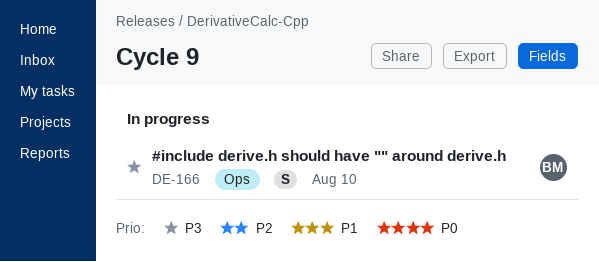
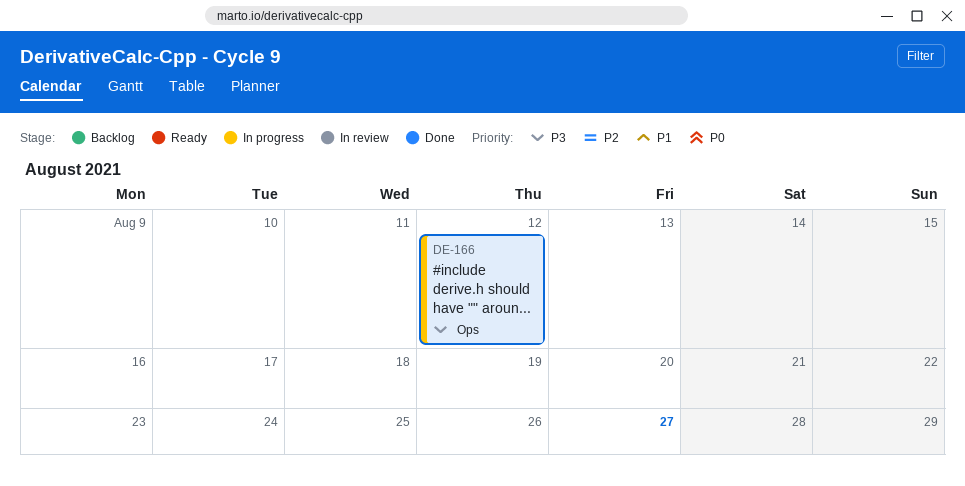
DE-166, due: Aug 10 -> Aug 12

